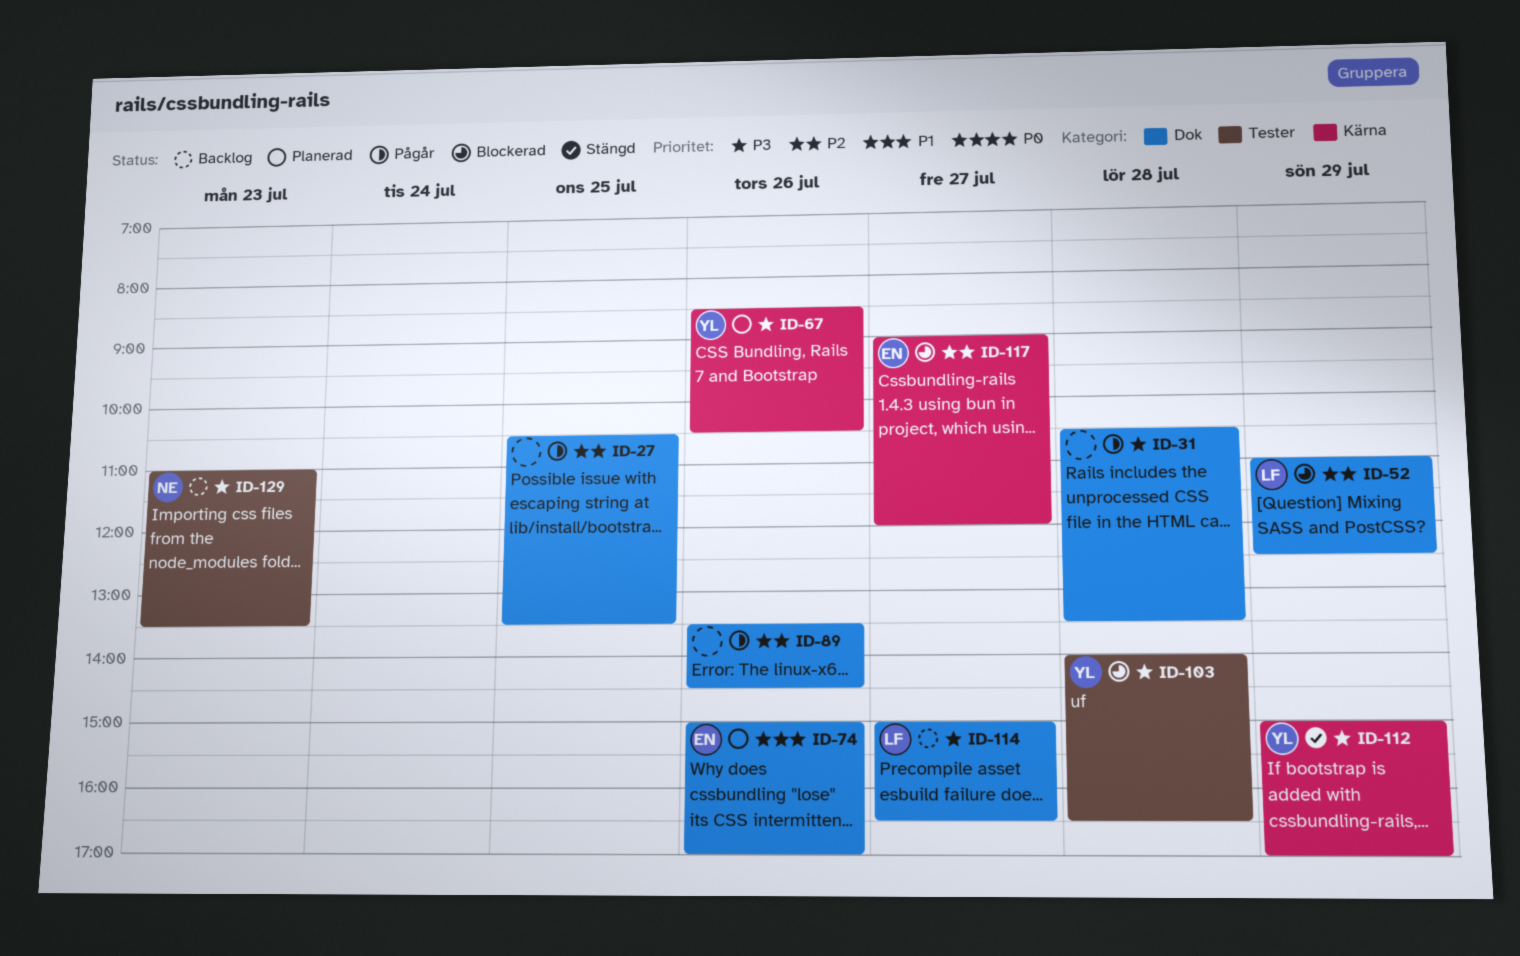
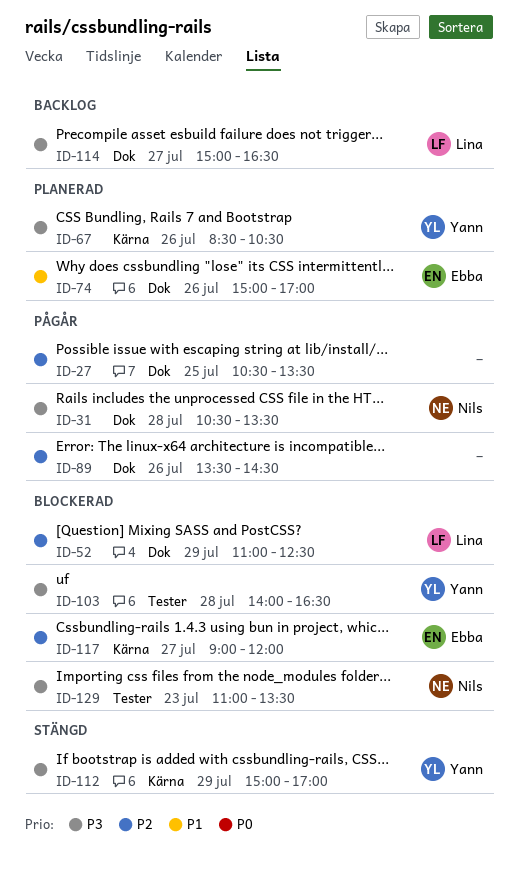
ID-31, owner: none -> Nils
ID-129, status: Backlog -> Blockerad

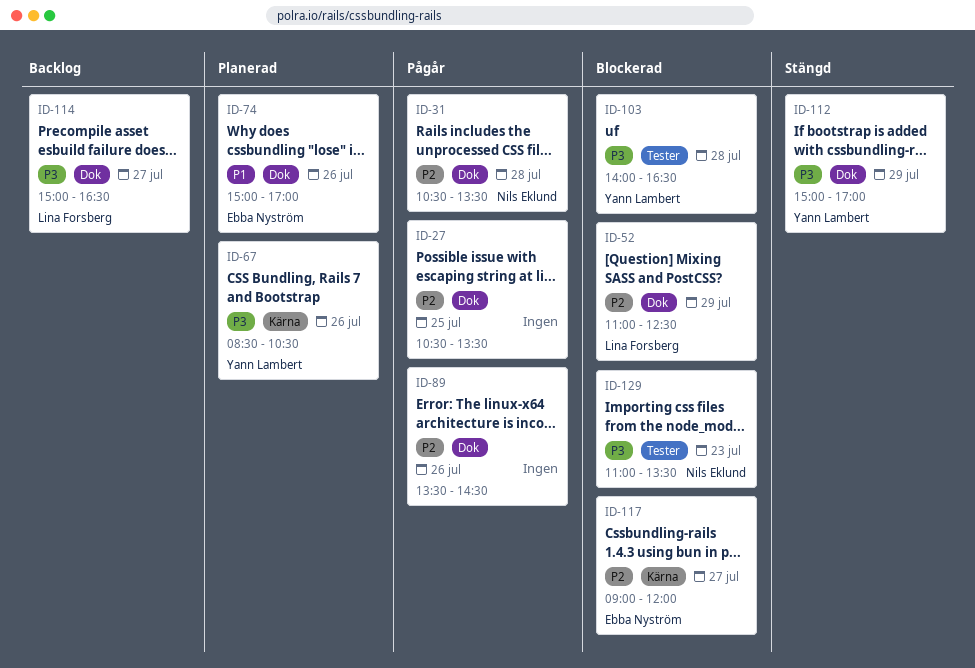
ID-31, priority: P3 -> P2
ID-112, label: Kärna -> Dok

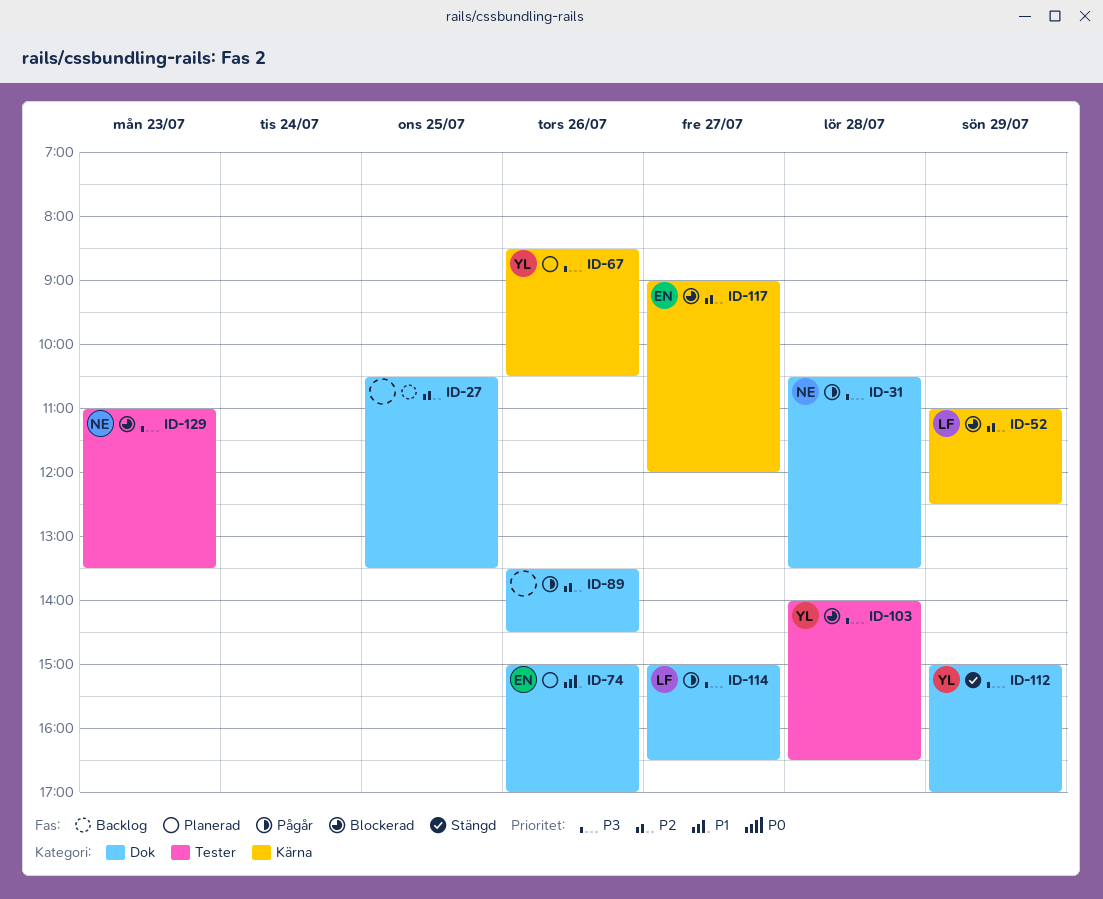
ID-27, status: Pågår -> Backlog
ID-31, priority: P2 -> P3
ID-52, label: Dok -> Kärna
ID-114, status: Backlog -> Pågår

